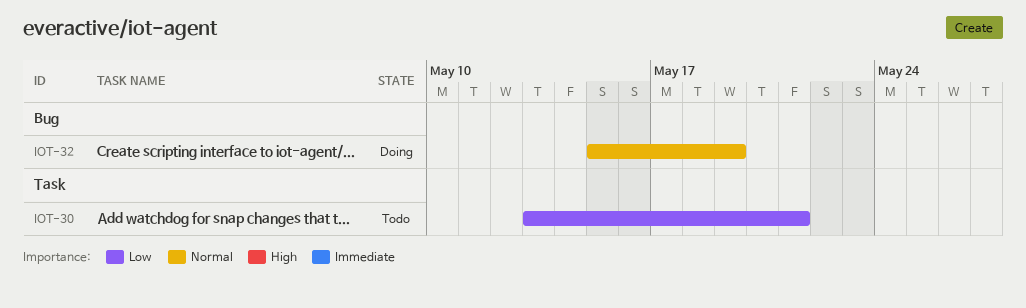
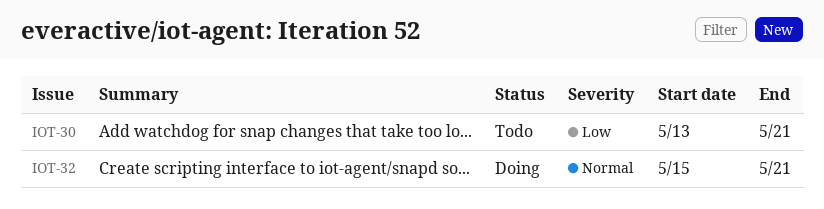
IOT-32, due: May 19 -> May 21

